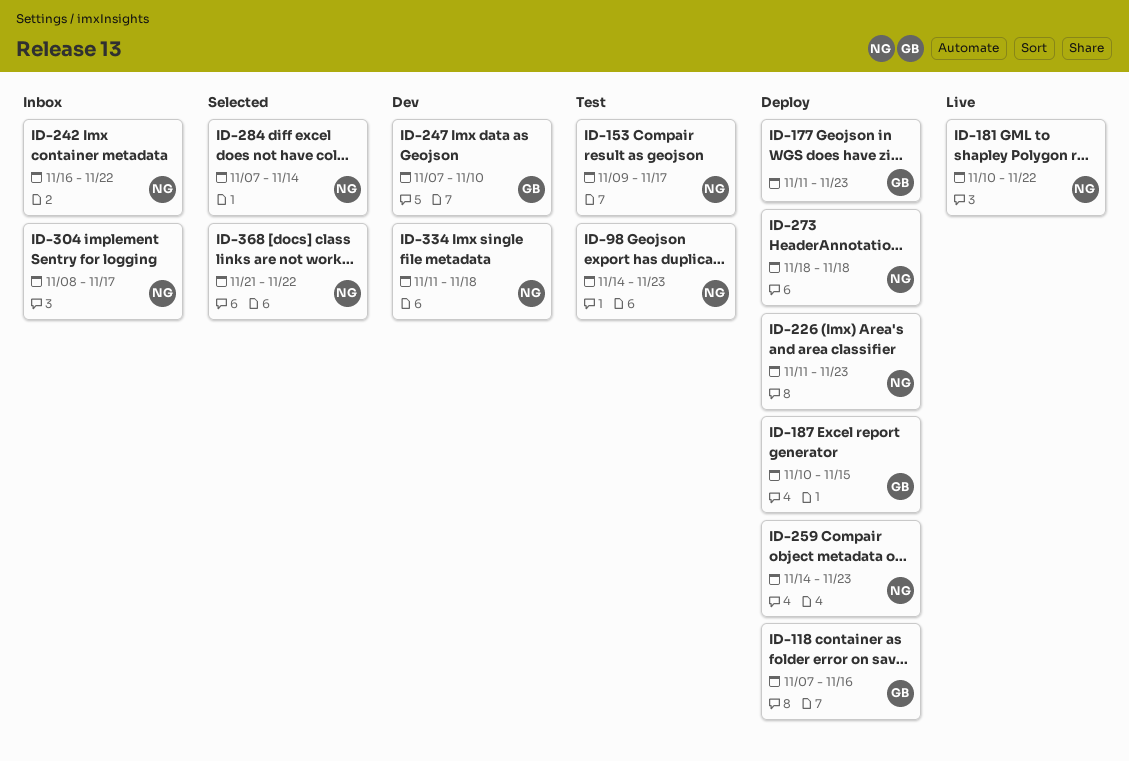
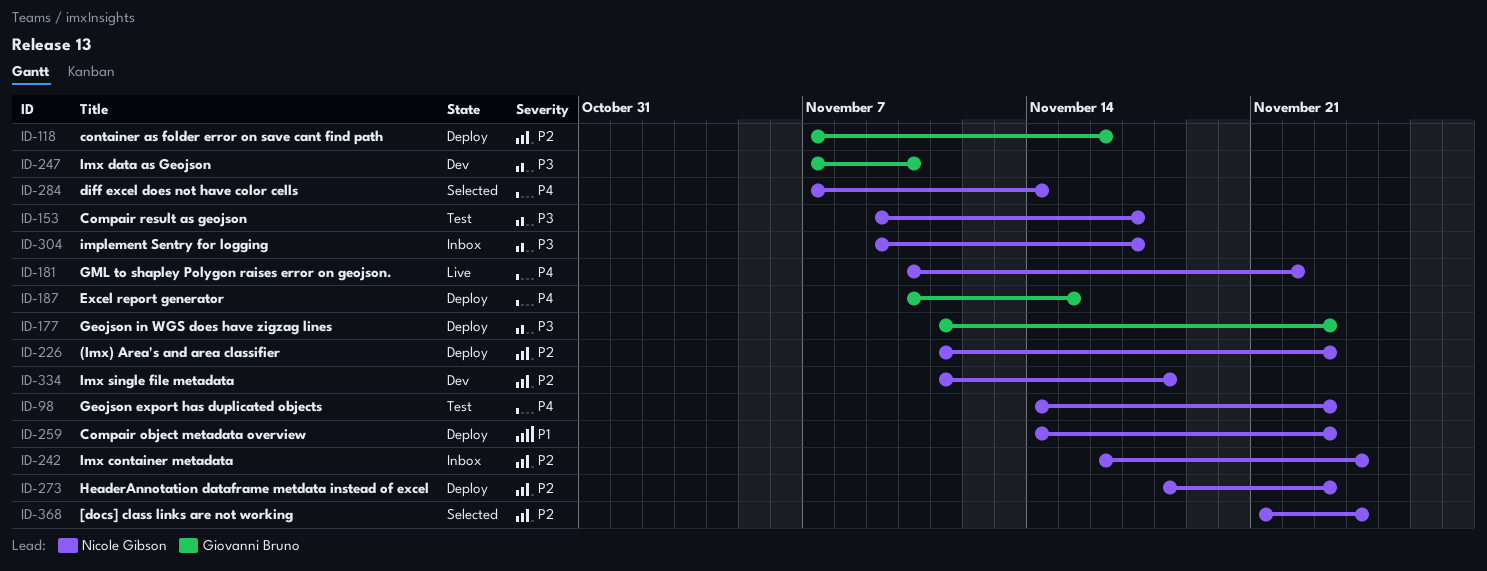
ID-242, due: Nov 22 -> Nov 24
ID-273, due: Nov 18 -> Nov 23
ID-304, start: Nov 8 -> Nov 9
ID-368, due: Nov 22 -> Nov 24

